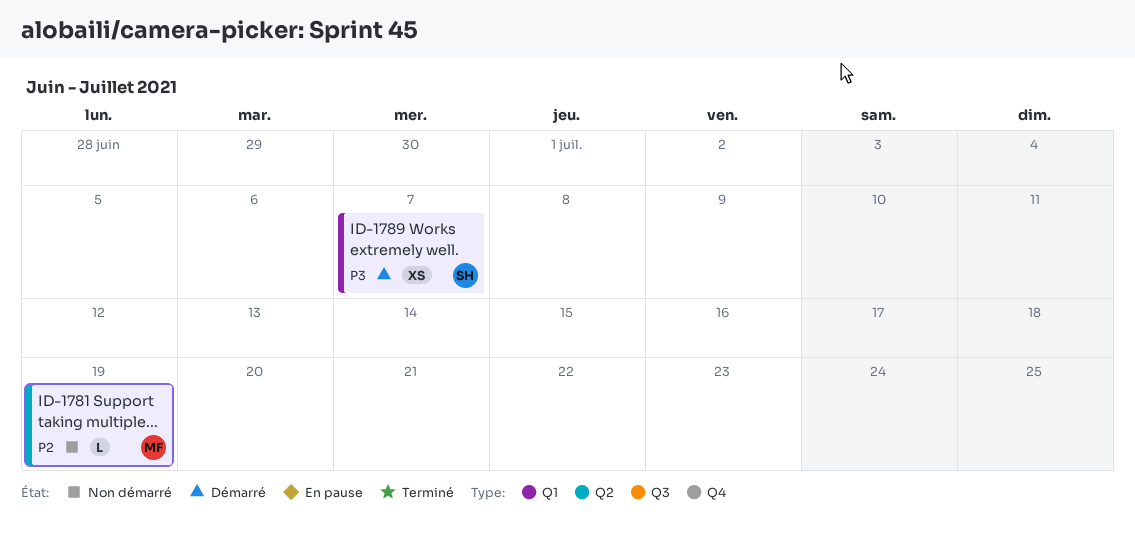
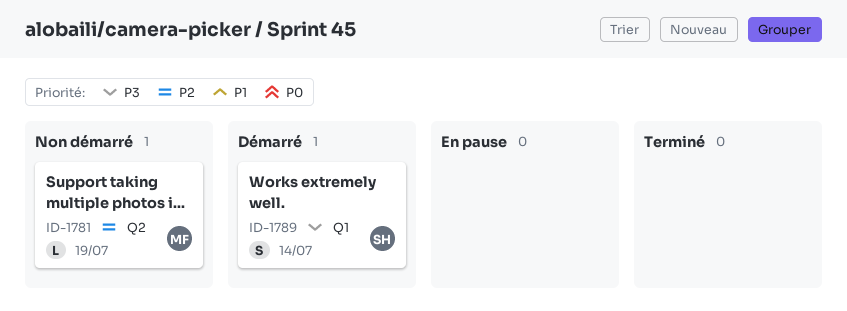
ID-1789, estimate: XS -> S
ID-1789, due: Jul 7 -> Jul 14

